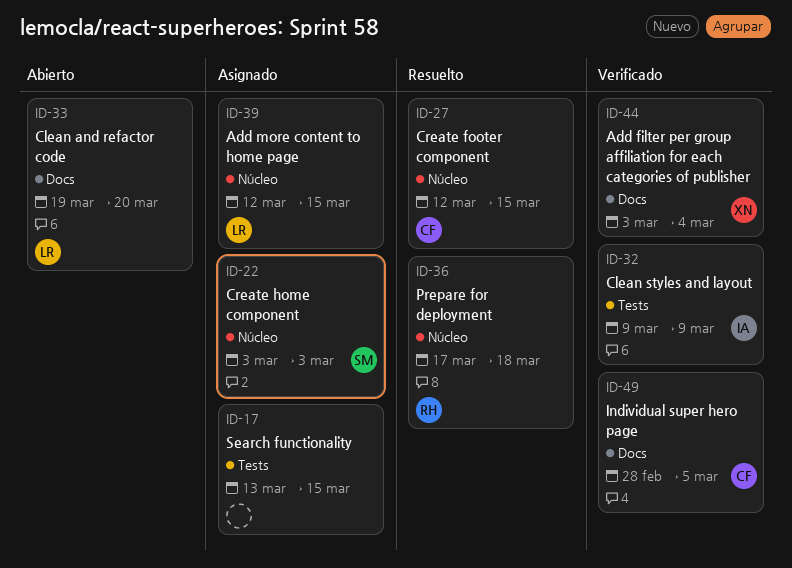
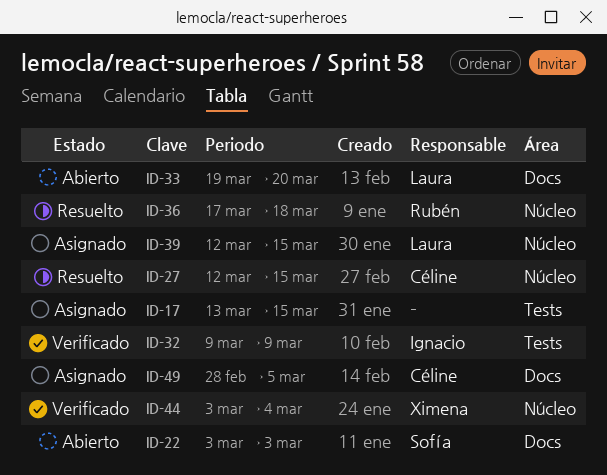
ID-22, status: Asignado -> Abierto
ID-22, label: Núcleo -> Docs
ID-44, label: Docs -> Núcleo
ID-49, status: Verificado -> Asignado

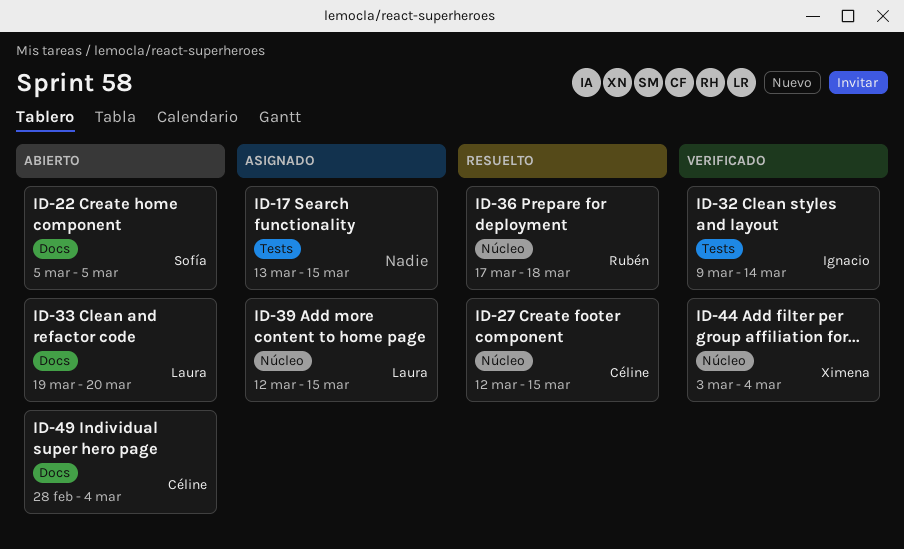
ID-22, start: Mar 3 -> Mar 5
ID-22, due: Mar 3 -> Mar 5
ID-32, due: Mar 9 -> Mar 14
ID-49, status: Asignado -> Abierto
ID-49, due: Mar 5 -> Mar 4

